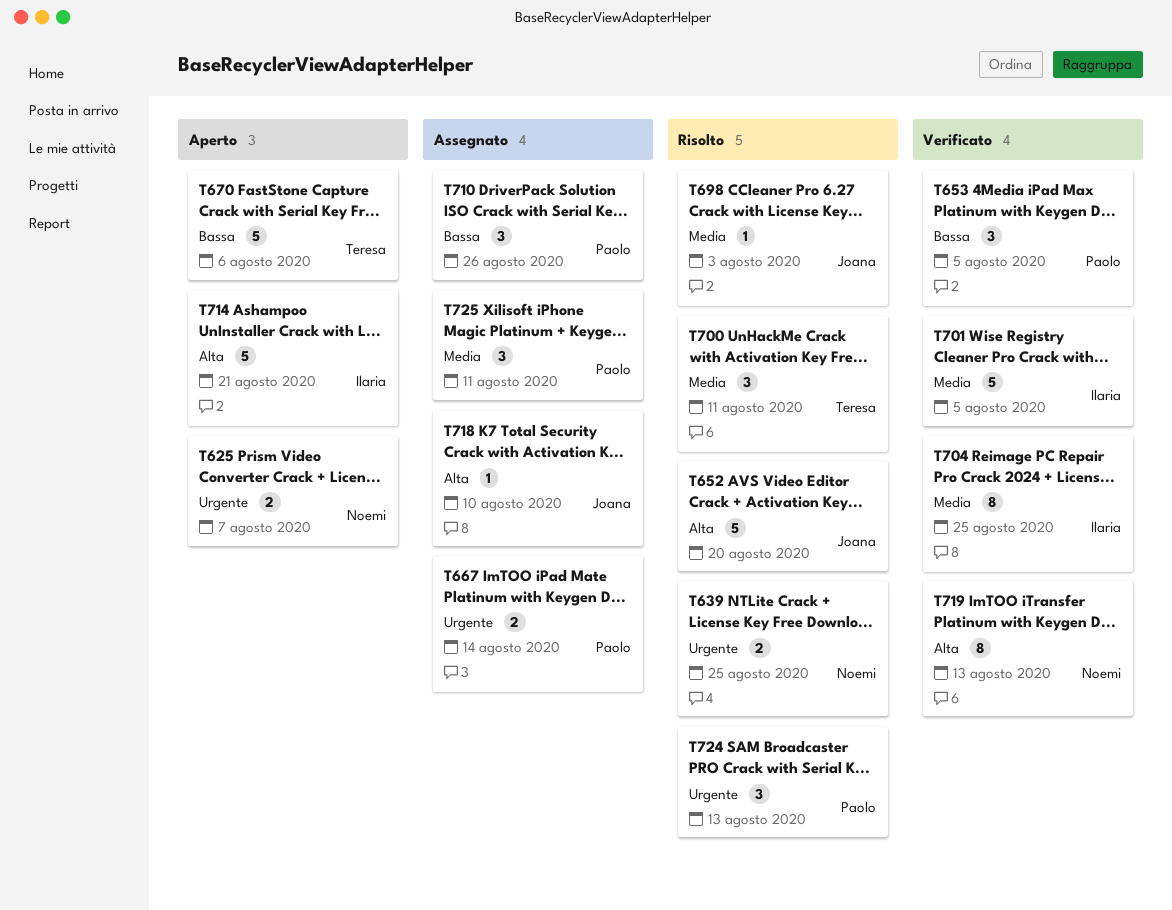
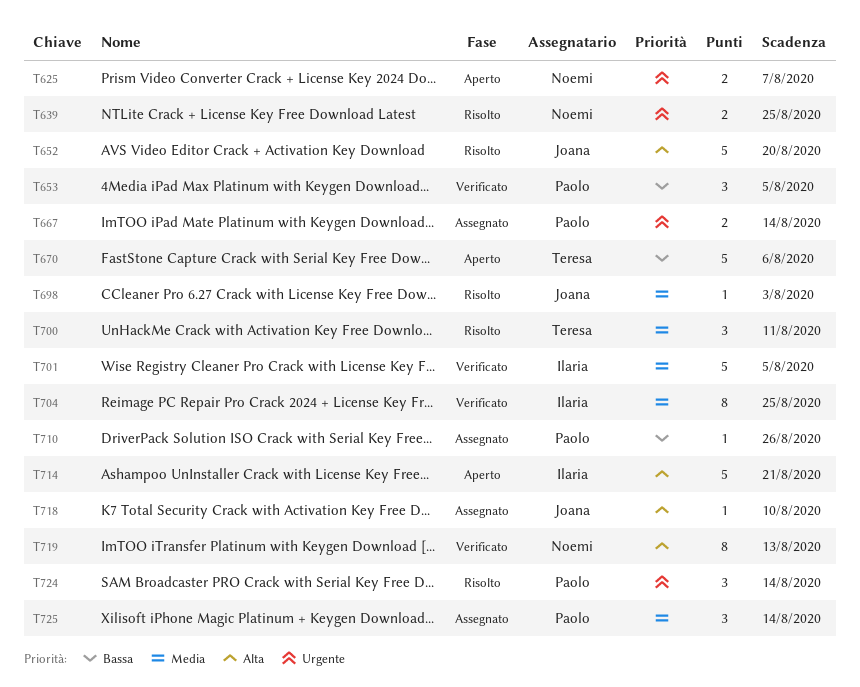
T710, estimate: 3 -> 1
T724, due: Aug 13 -> Aug 14
T725, due: Aug 11 -> Aug 14

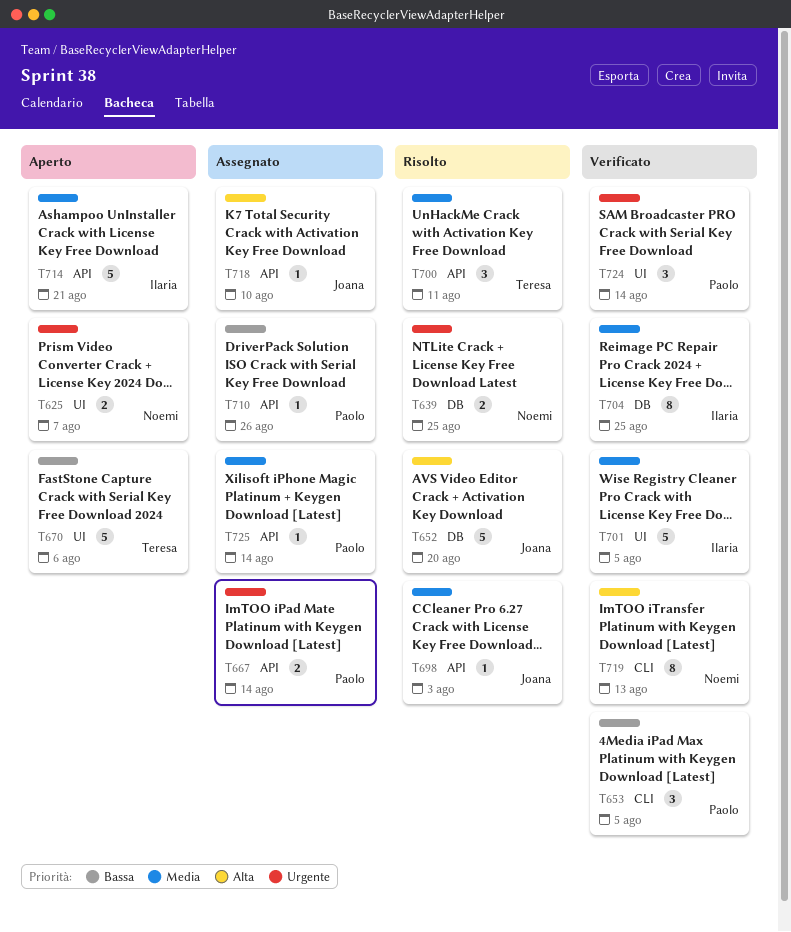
T714, priority: Alta -> Media
T724, status: Risolto -> Verificato
T725, estimate: 3 -> 1

